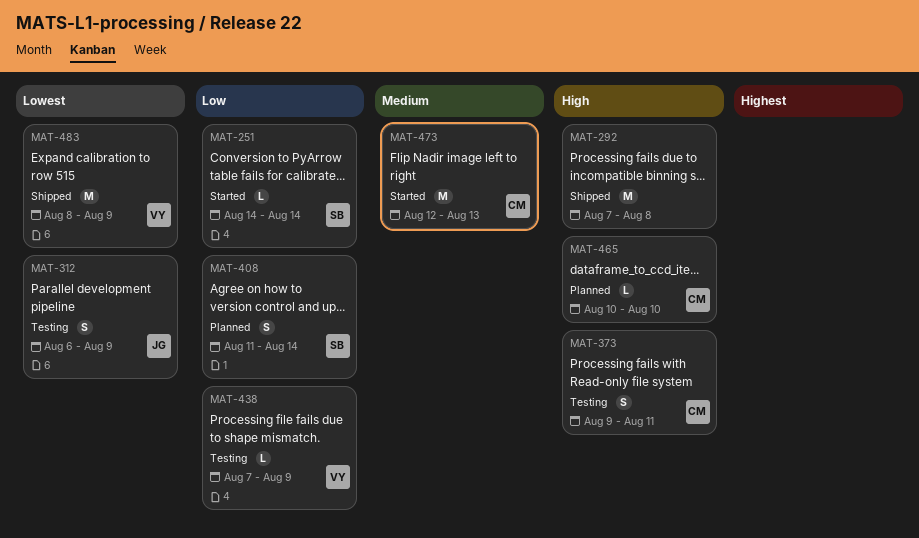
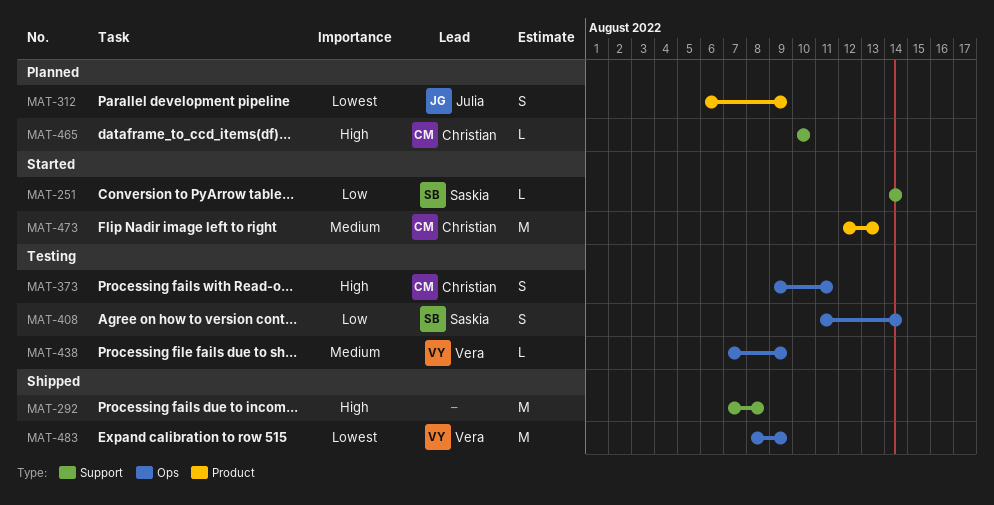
MAT-312, status: Testing -> Planned
MAT-408, status: Planned -> Testing
MAT-438, priority: Low -> Medium

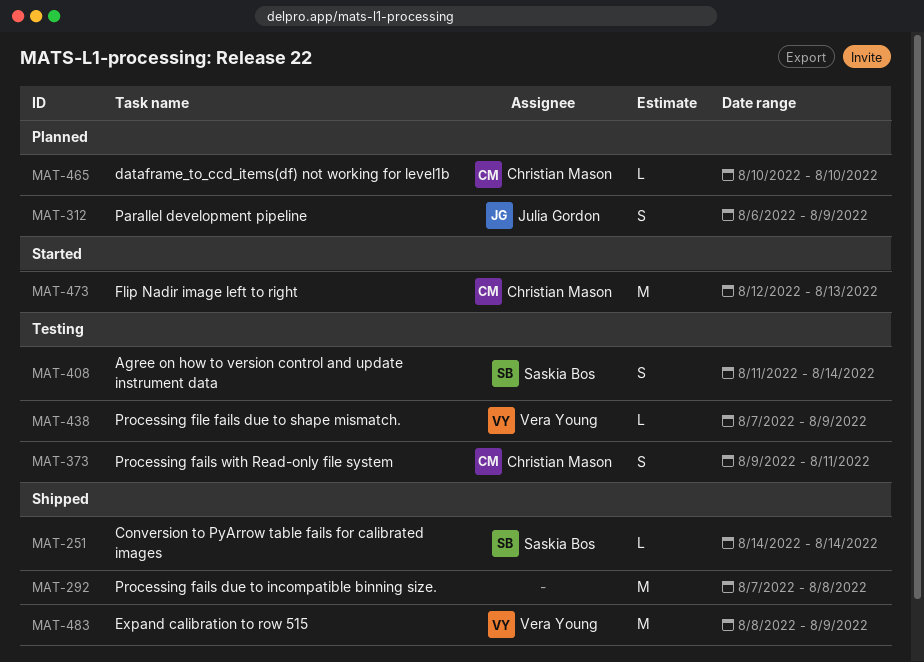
MAT-251, status: Started -> Shipped

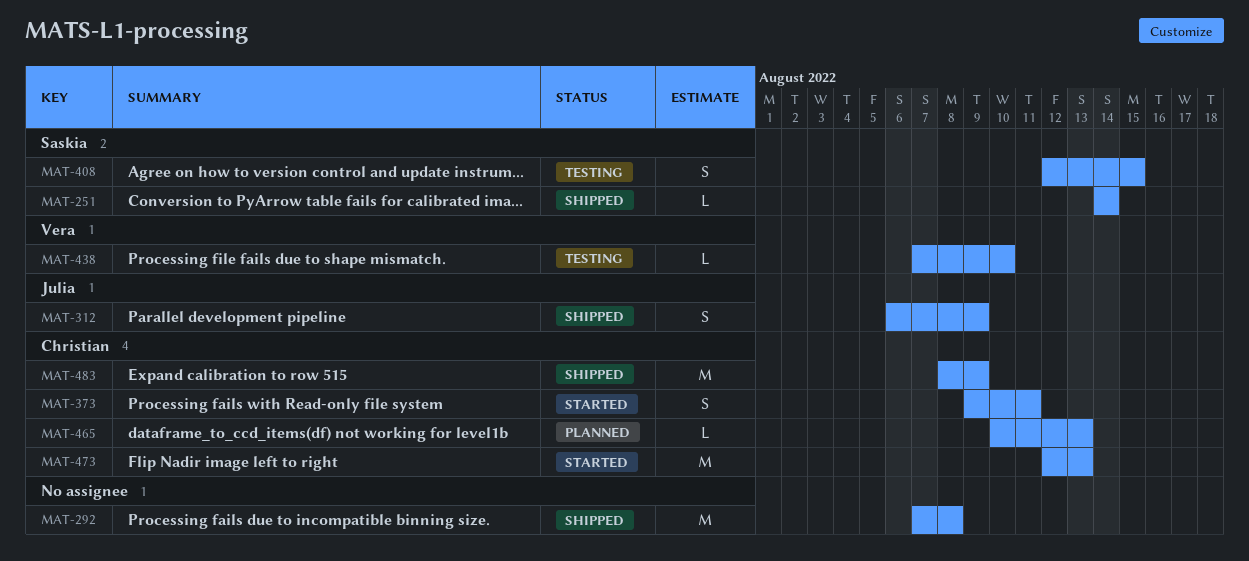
MAT-312, status: Planned -> Shipped
MAT-373, status: Testing -> Started
MAT-408, start: Aug 11 -> Aug 12
MAT-408, due: Aug 14 -> Aug 15
MAT-438, due: Aug 9 -> Aug 10
MAT-465, due: Aug 10 -> Aug 13
MAT-483, owner: Vera Young -> Christian Mason

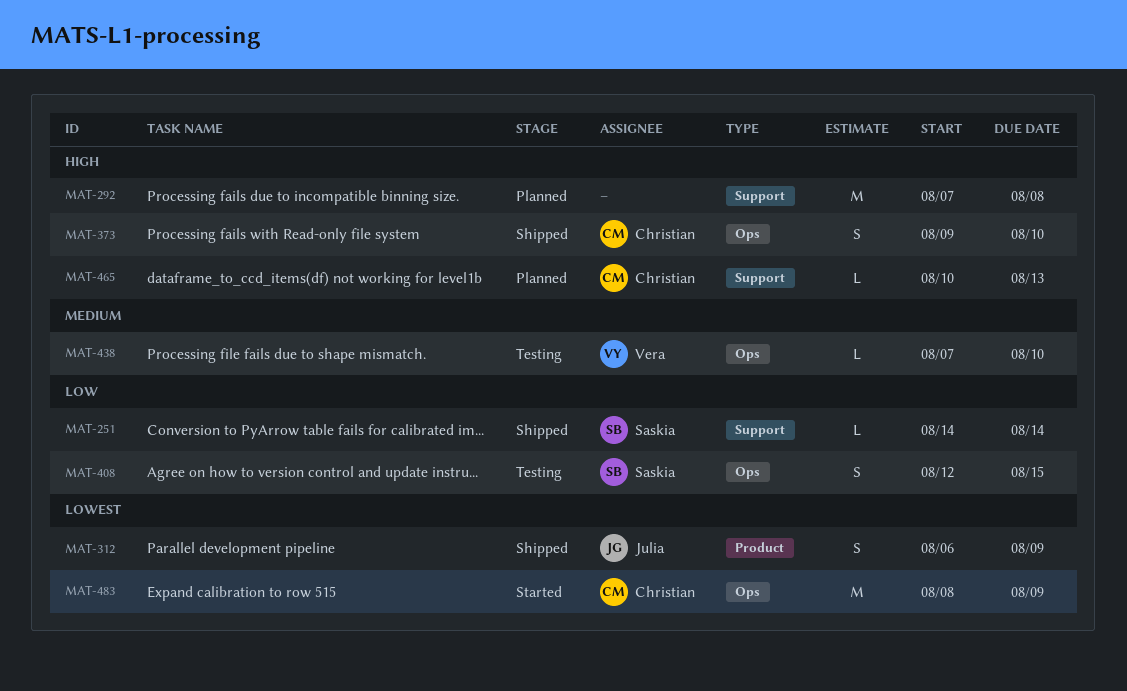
MAT-292, status: Shipped -> Planned
MAT-373, status: Started -> Shipped
MAT-373, due: Aug 11 -> Aug 10
MAT-473: present -> none
MAT-483, status: Shipped -> Started

